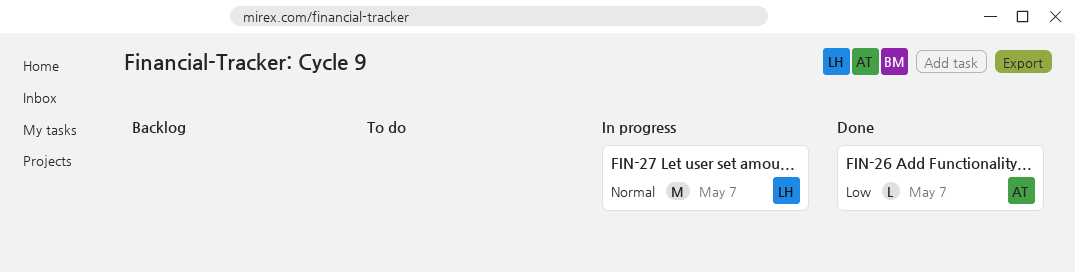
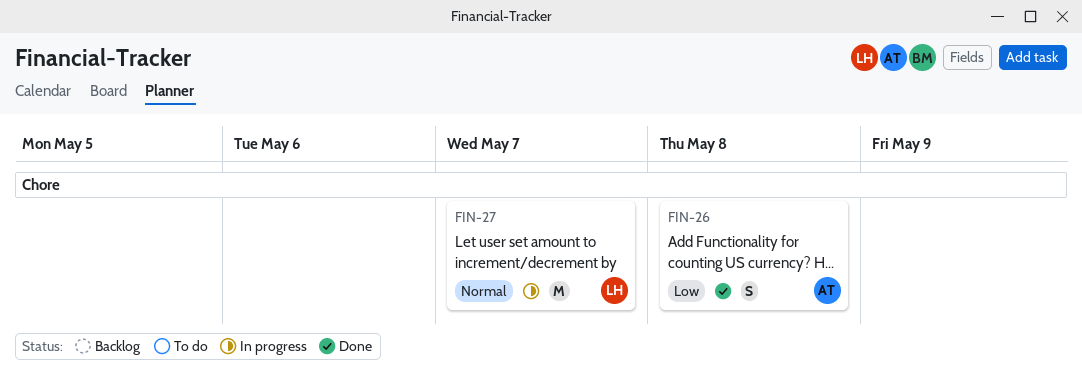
FIN-26, estimate: L -> S
FIN-26, due: May 7 -> May 8

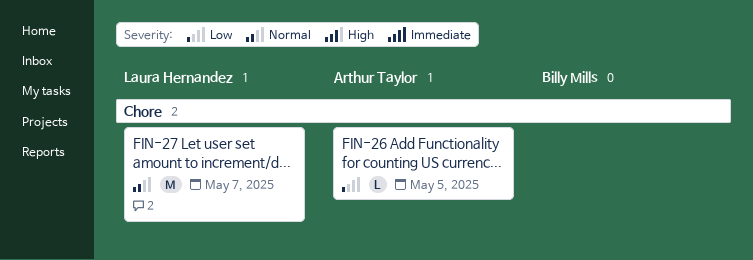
FIN-26, estimate: S -> L
FIN-26, due: May 8 -> May 5

